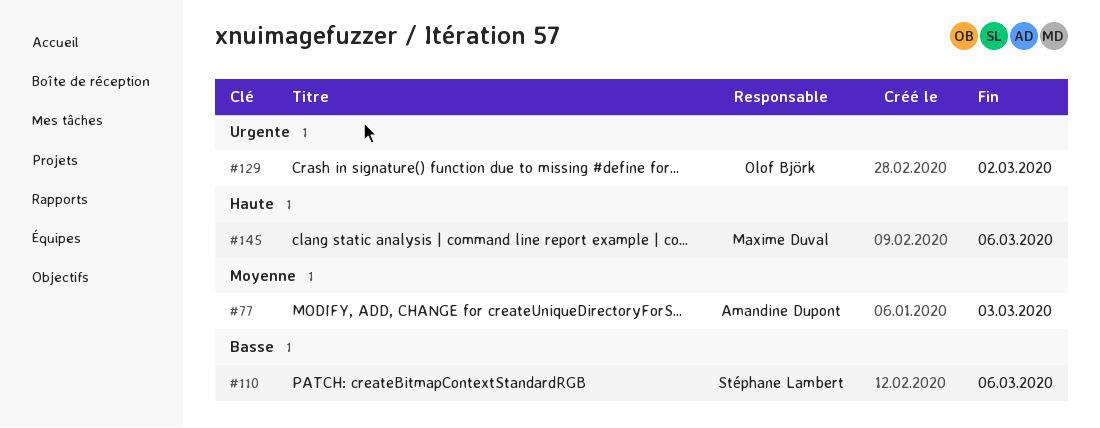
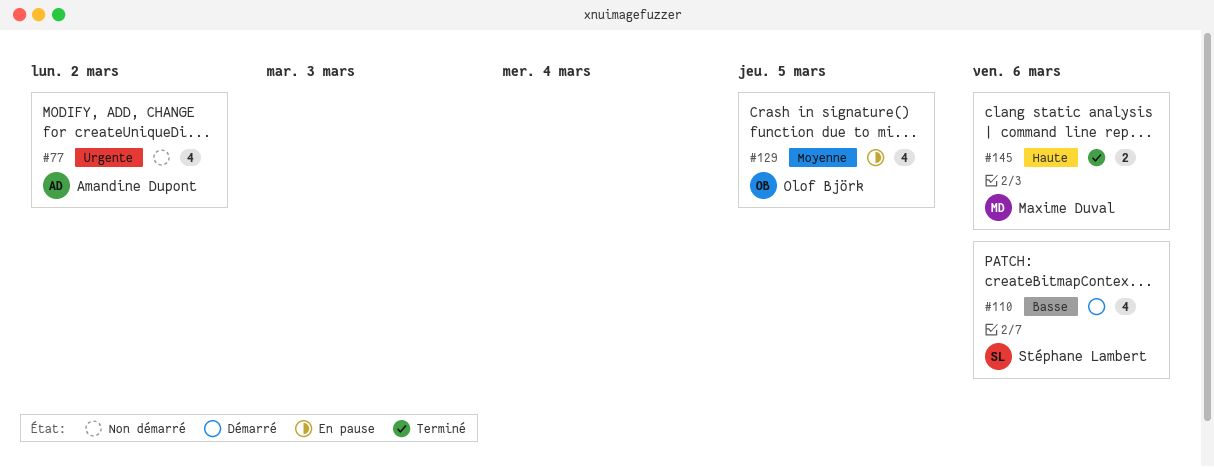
#77, priority: Moyenne -> Urgente
#77, due: Mar 3 -> Mar 2
#129, priority: Urgente -> Moyenne
#129, due: Mar 2 -> Mar 5

